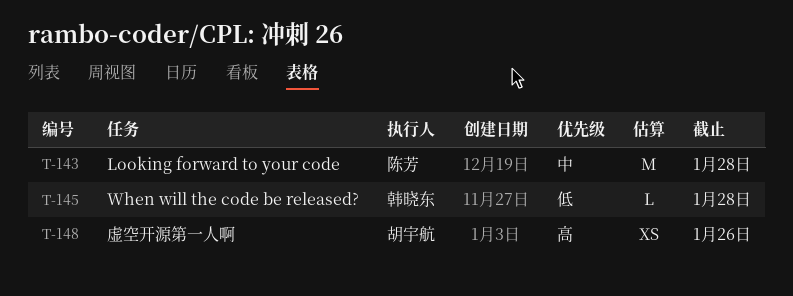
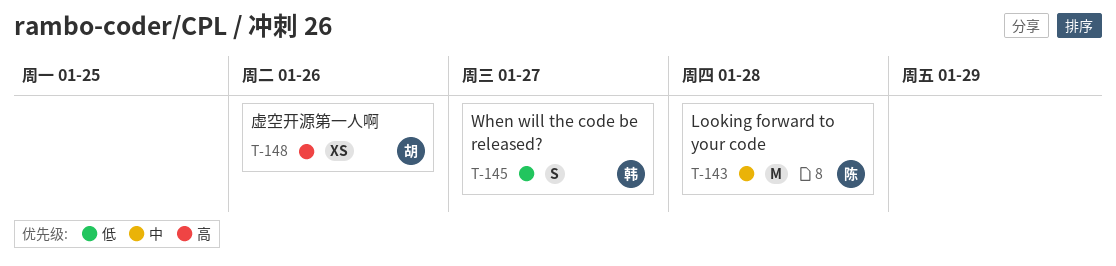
T-145, estimate: L -> S
T-145, due: Jan 28 -> Jan 27

